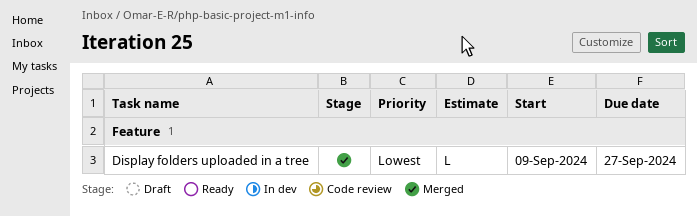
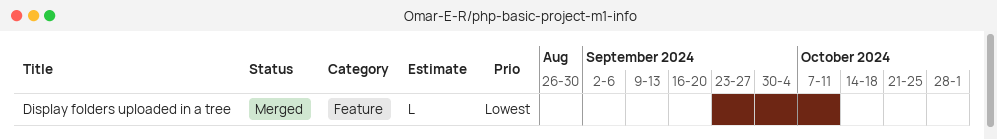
Display folders uploaded in a tree, start: Sep 9 -> Sep 23
Display folders uploaded in a tree, due: Sep 27 -> Oct 11

